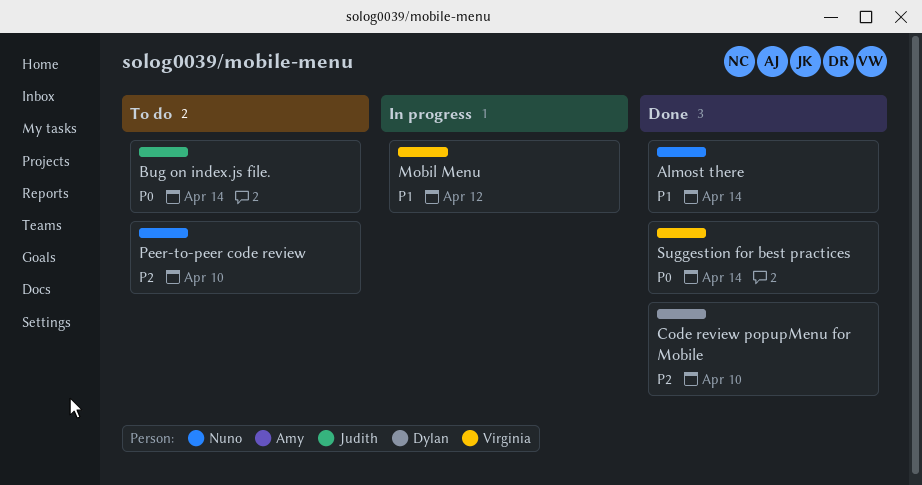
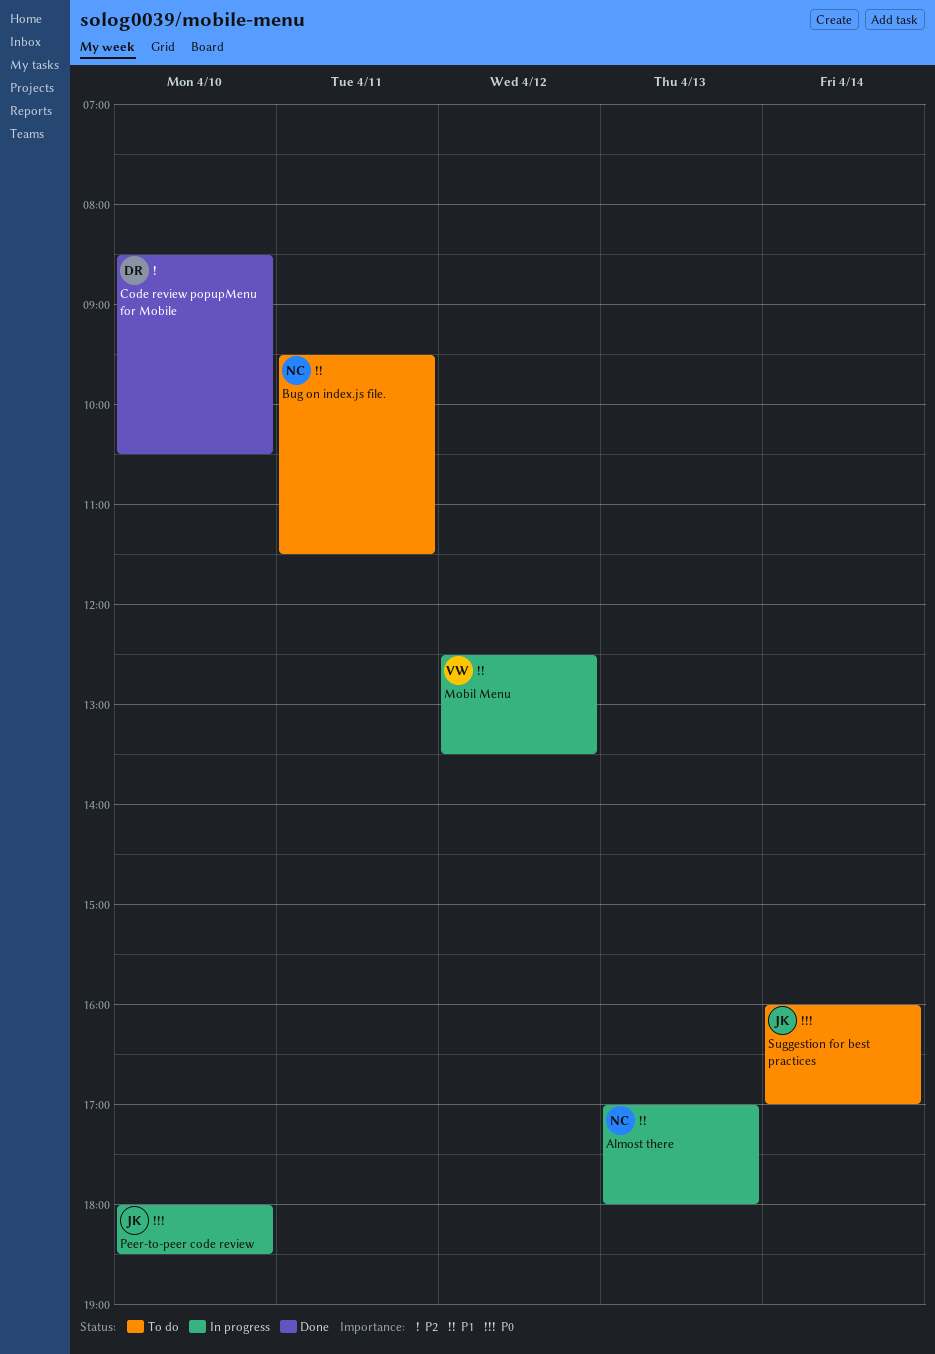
Almost there, status: Done -> In progress
Almost there, day: Apr 14 -> Apr 13
Bug on index.js file., owner: Judith -> Nuno
Bug on index.js file., priority: P0 -> P1
Bug on index.js file., day: Apr 14 -> Apr 11
Peer-to-peer code review, status: To do -> In progress
Peer-to-peer code review, owner: Nuno -> Judith
Peer-to-peer code review, priority: P2 -> P0
Suggestion for best practices, status: Done -> To do
Suggestion for best practices, owner: Virginia -> Judith

